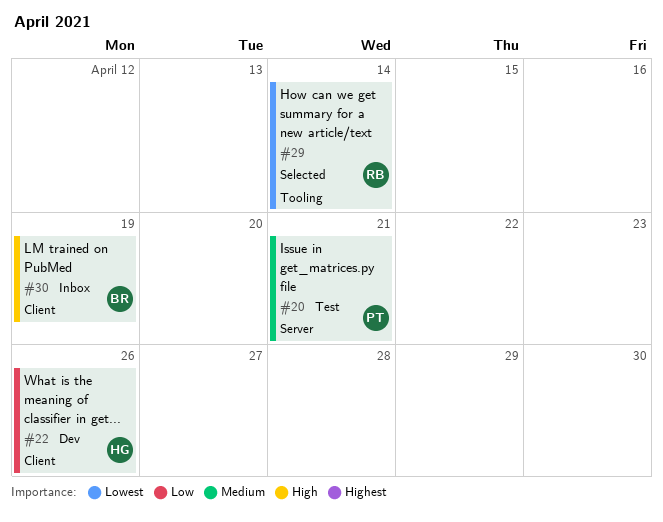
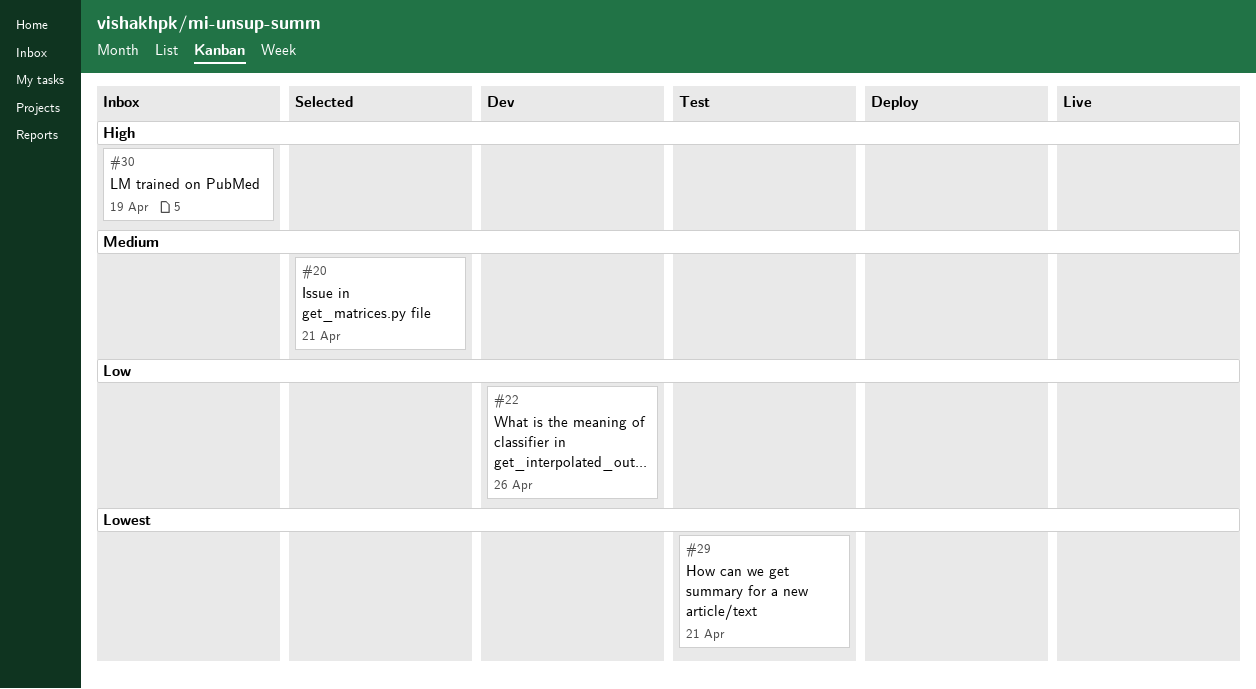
#20, status: Test -> Selected
#29, status: Selected -> Test
#29, due: Apr 14 -> Apr 21

